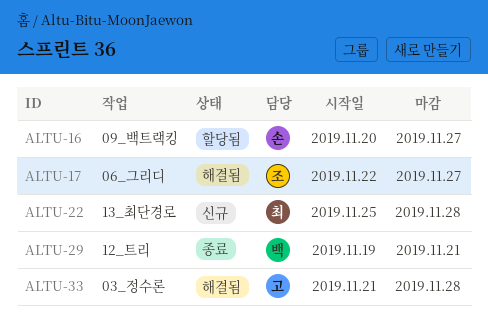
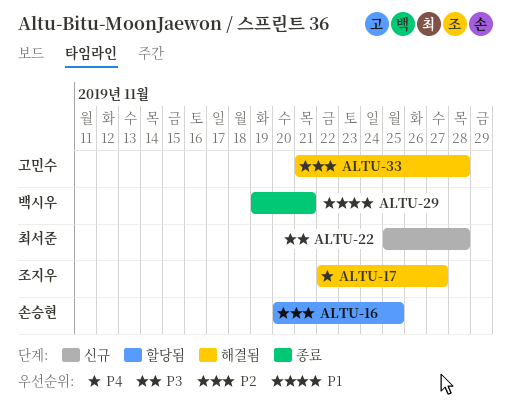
ALTU-16, due: Nov 27 -> Nov 25

